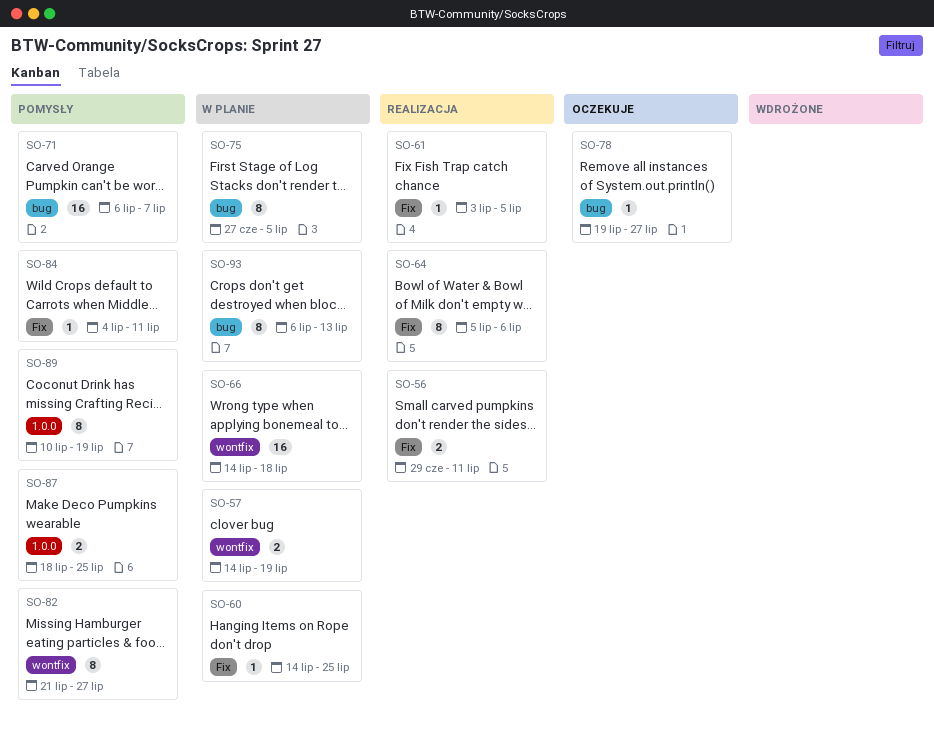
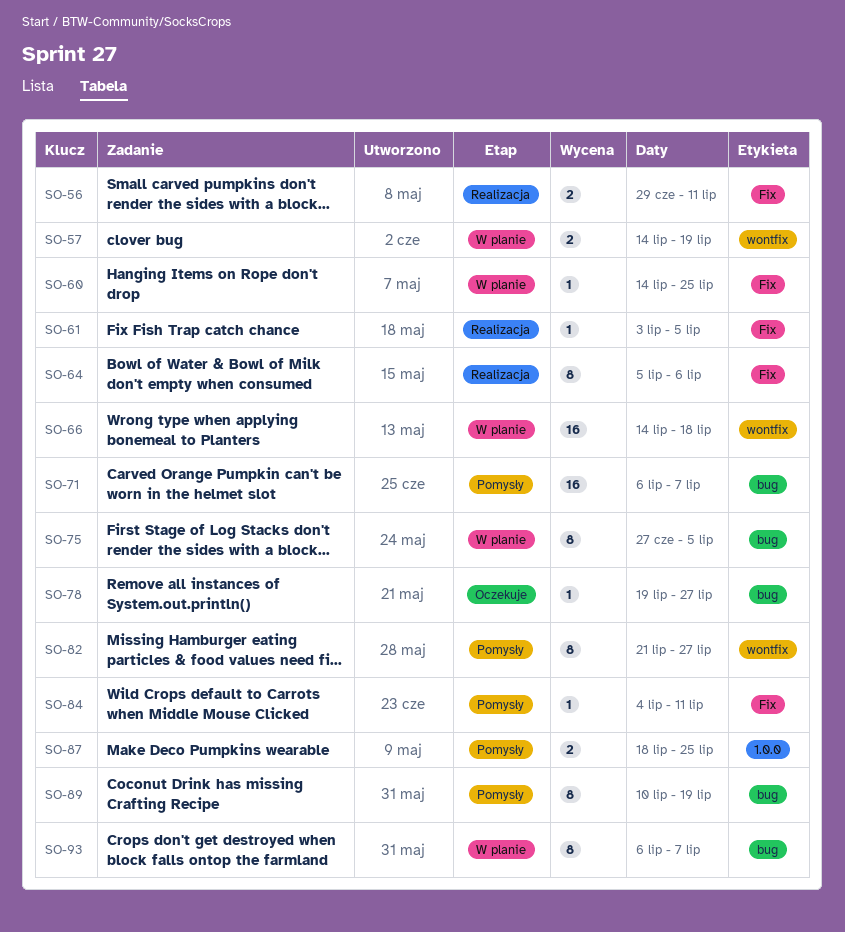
SO-89, label: 1.0.0 -> bug
SO-93, due: Jul 13 -> Jul 7

